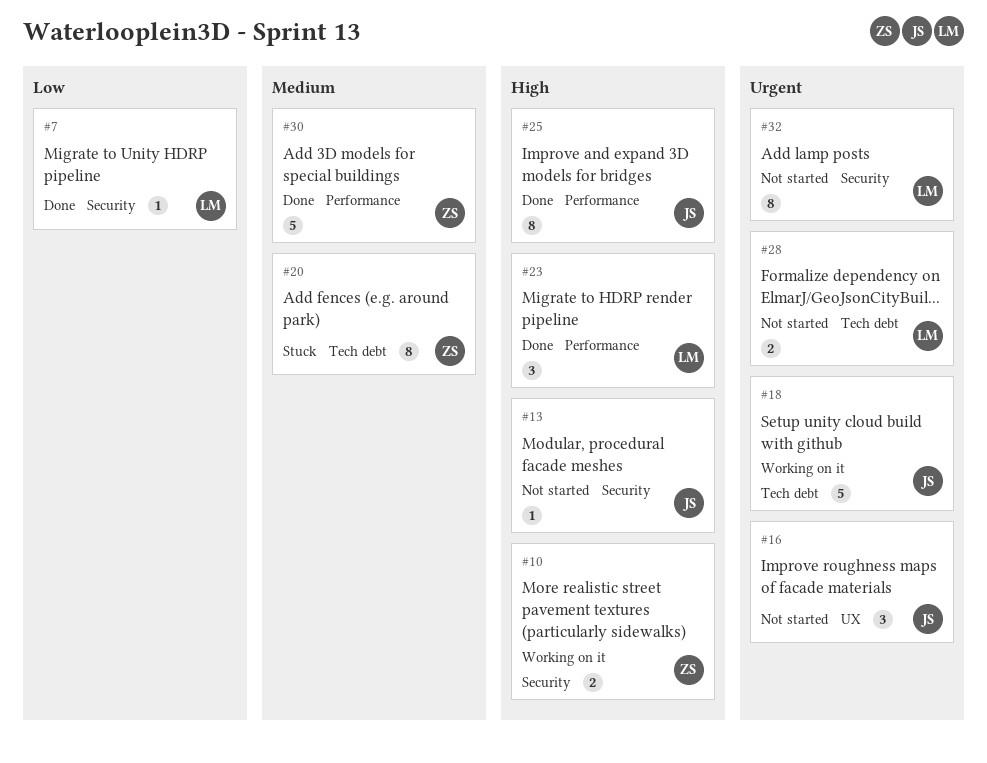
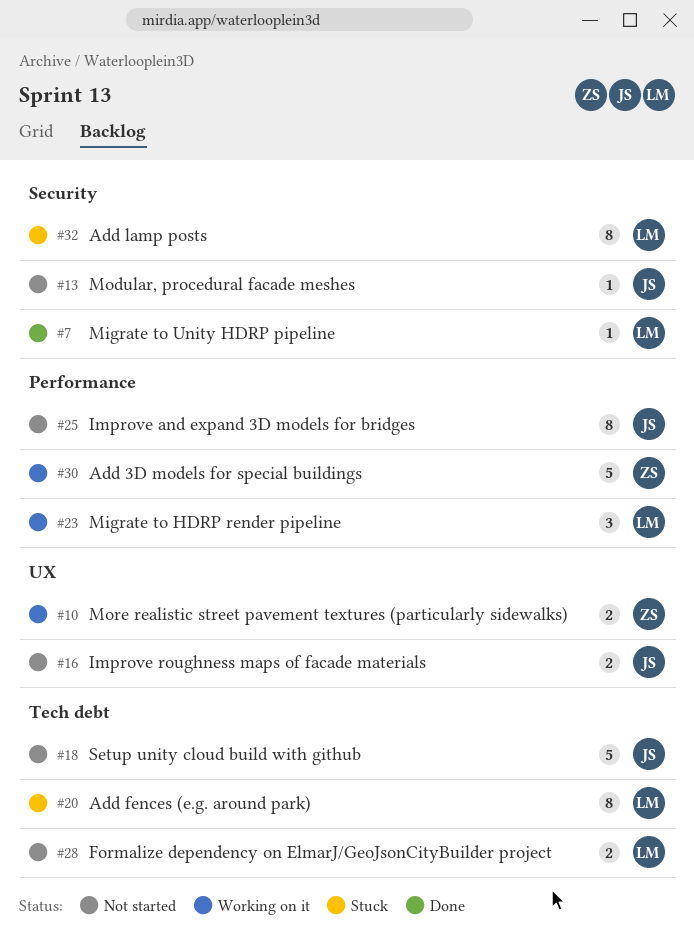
#10, label: Security -> UX
#16, estimate: 3 -> 2
#18, status: Working on it -> Not started
#20, owner: ZS -> LM
#23, status: Done -> Working on it
#25, status: Done -> Not started
#30, status: Done -> Working on it
#32, status: Not started -> Stuck

